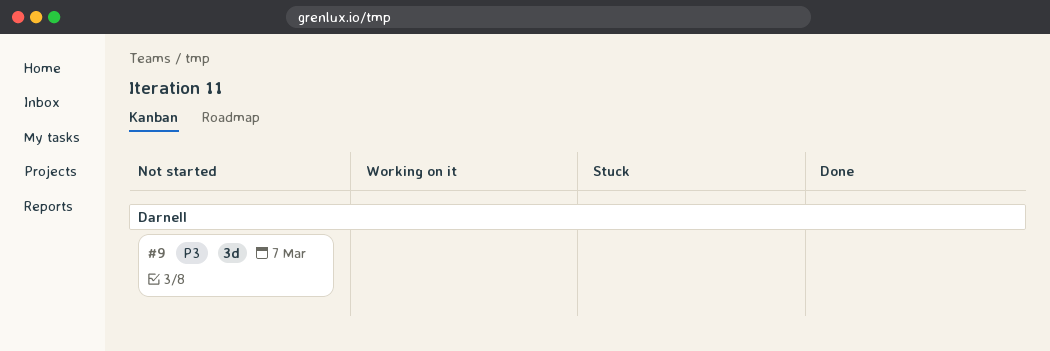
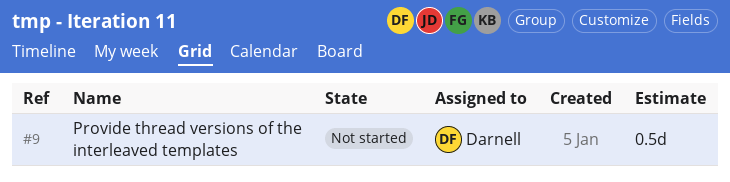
#9, estimate: 3d -> 0.5d

